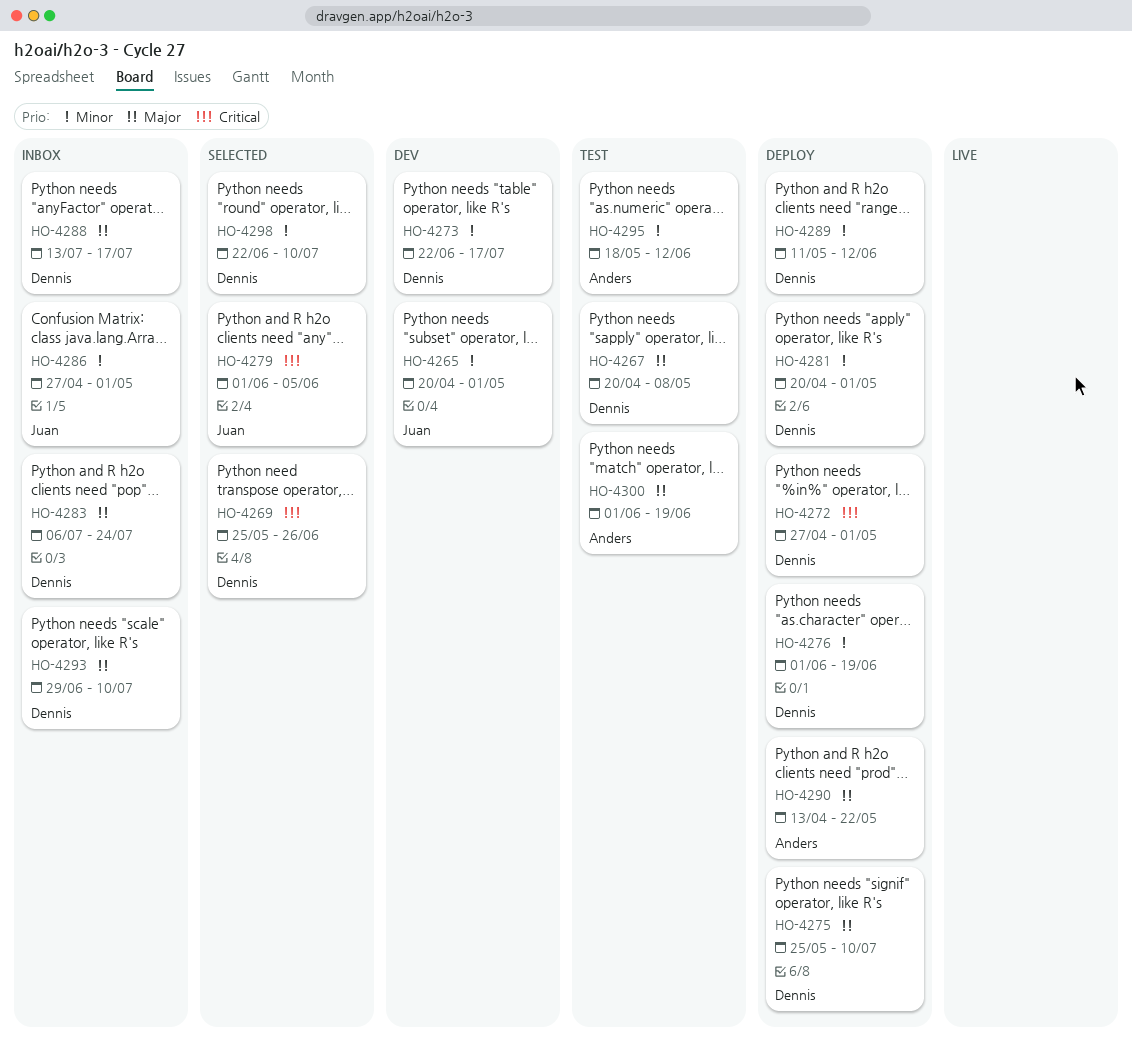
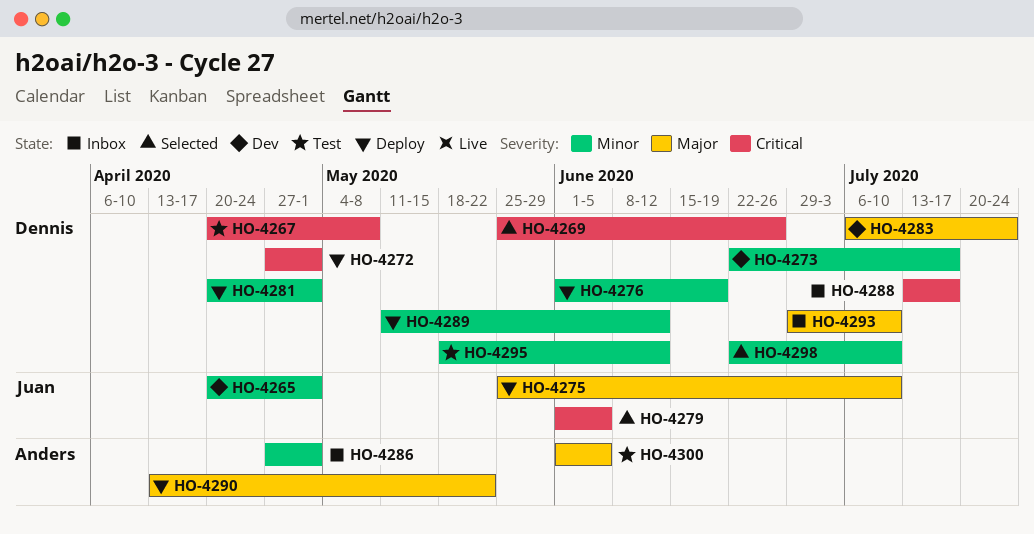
HO-4267, priority: Major -> Critical
HO-4275, owner: Dennis -> Juan
HO-4283, status: Inbox -> Dev
HO-4286, owner: Juan -> Anders
HO-4288, priority: Major -> Critical
HO-4295, owner: Anders -> Dennis
HO-4300, due: Jun 19 -> Jun 5

